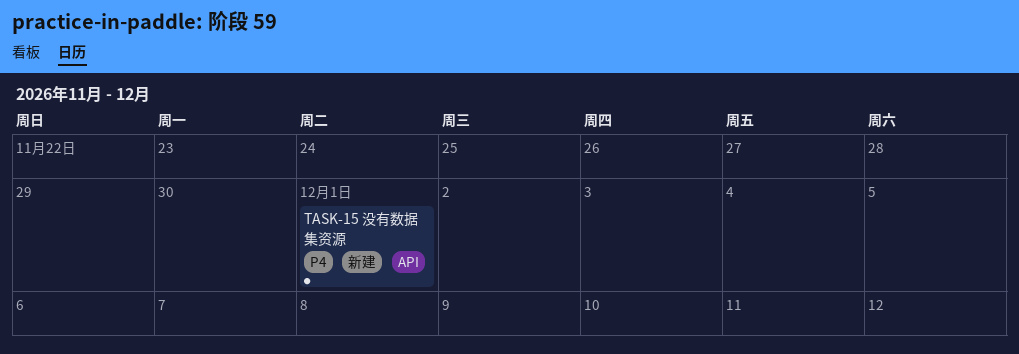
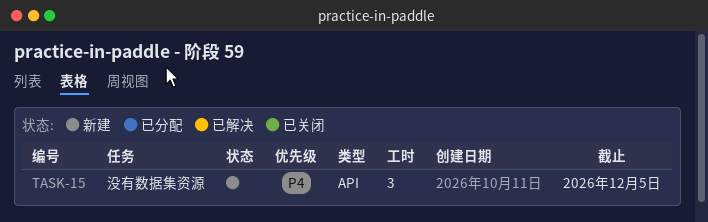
TASK-15, estimate: 1 -> 3
TASK-15, due: Dec 1 -> Dec 5

